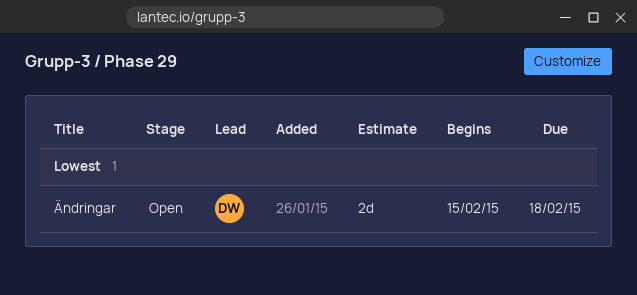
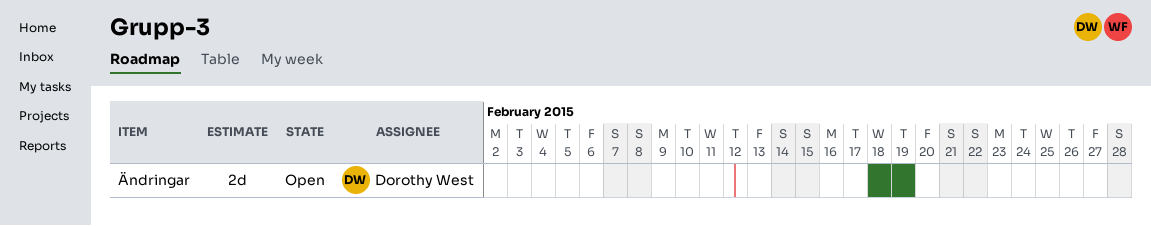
Ändringar, start: Feb 15 -> Feb 18
Ändringar, due: Feb 18 -> Feb 19

